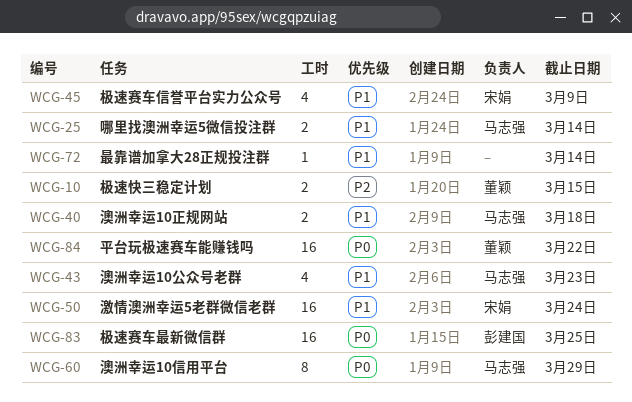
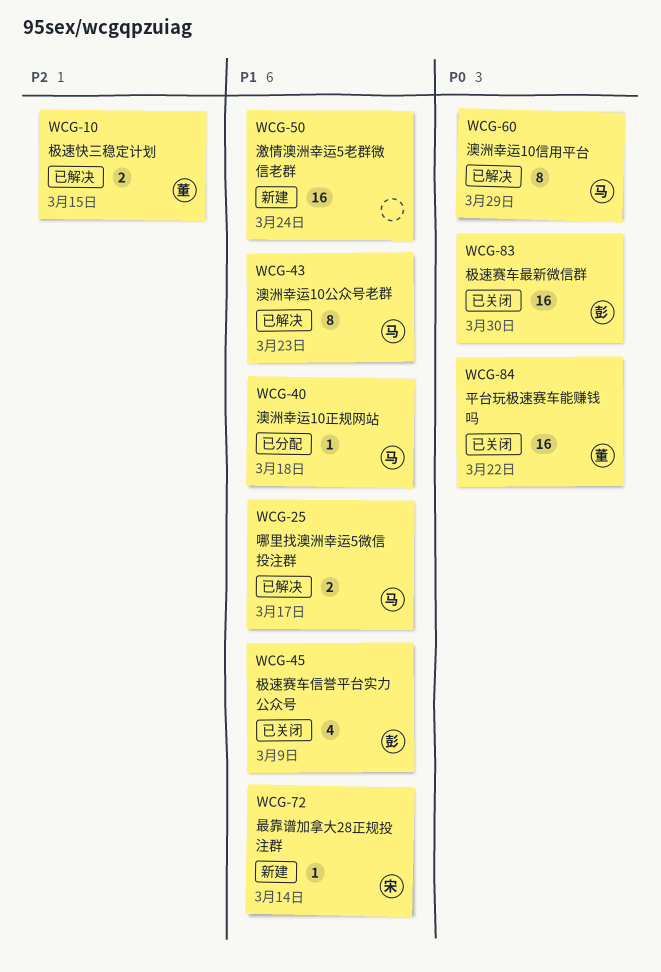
WCG-25, due: Mar 14 -> Mar 17
WCG-40, estimate: 2 -> 1
WCG-43, estimate: 4 -> 8
WCG-45, owner: 宋娟 -> 彭建国
WCG-50, owner: 宋娟 -> none
WCG-72, owner: none -> 宋娟
WCG-83, due: Mar 25 -> Mar 30

